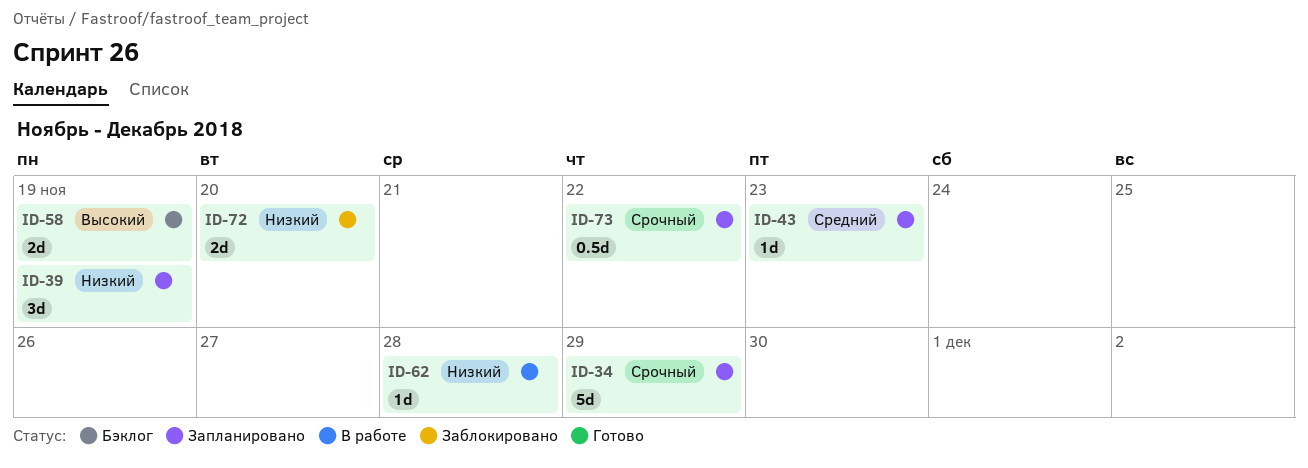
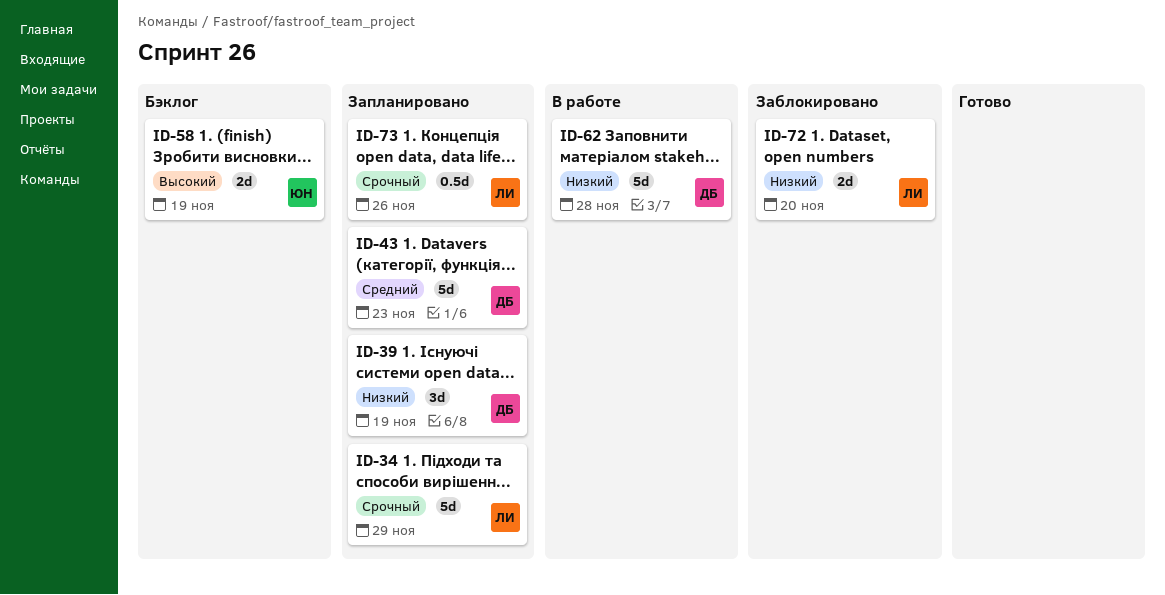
ID-43, estimate: 1d -> 5d
ID-62, estimate: 1d -> 5d
ID-73, due: Nov 22 -> Nov 26

